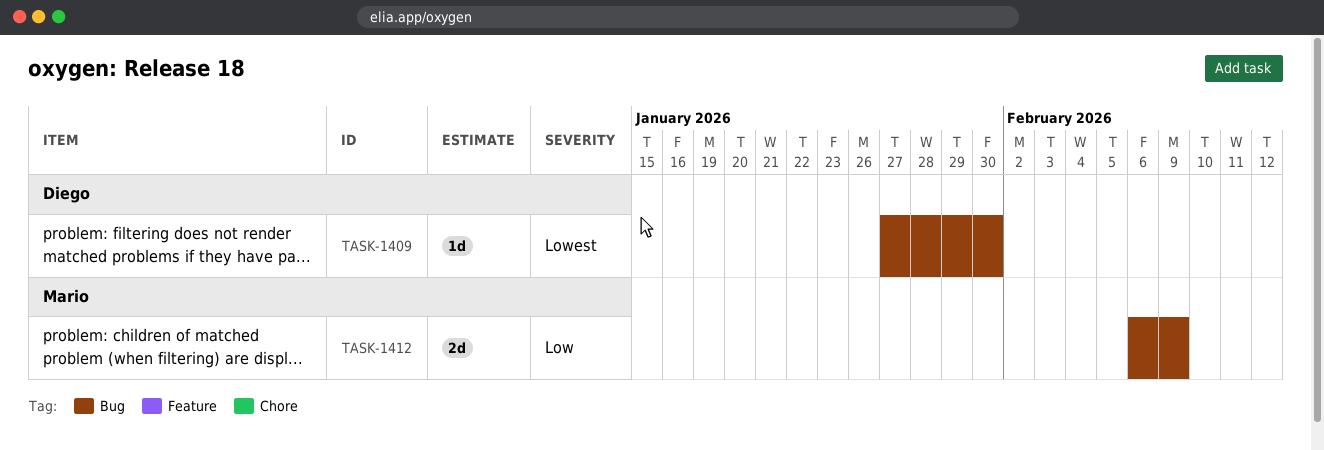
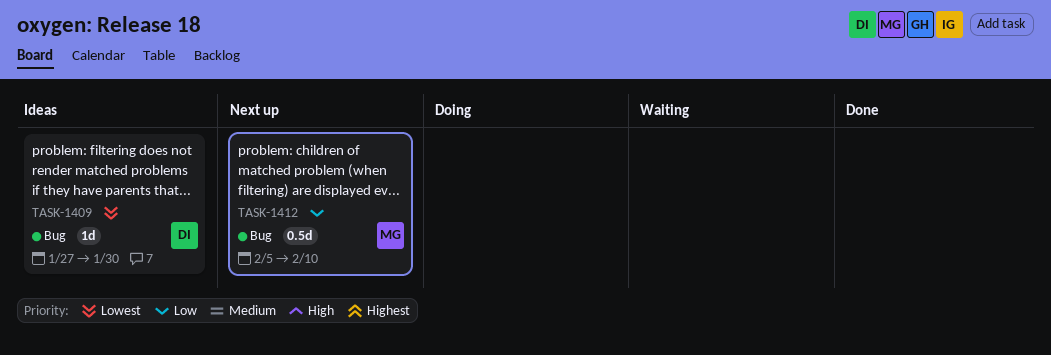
TASK-1412, estimate: 2d -> 0.5d
TASK-1412, start: Feb 6 -> Feb 5
TASK-1412, due: Feb 9 -> Feb 10

